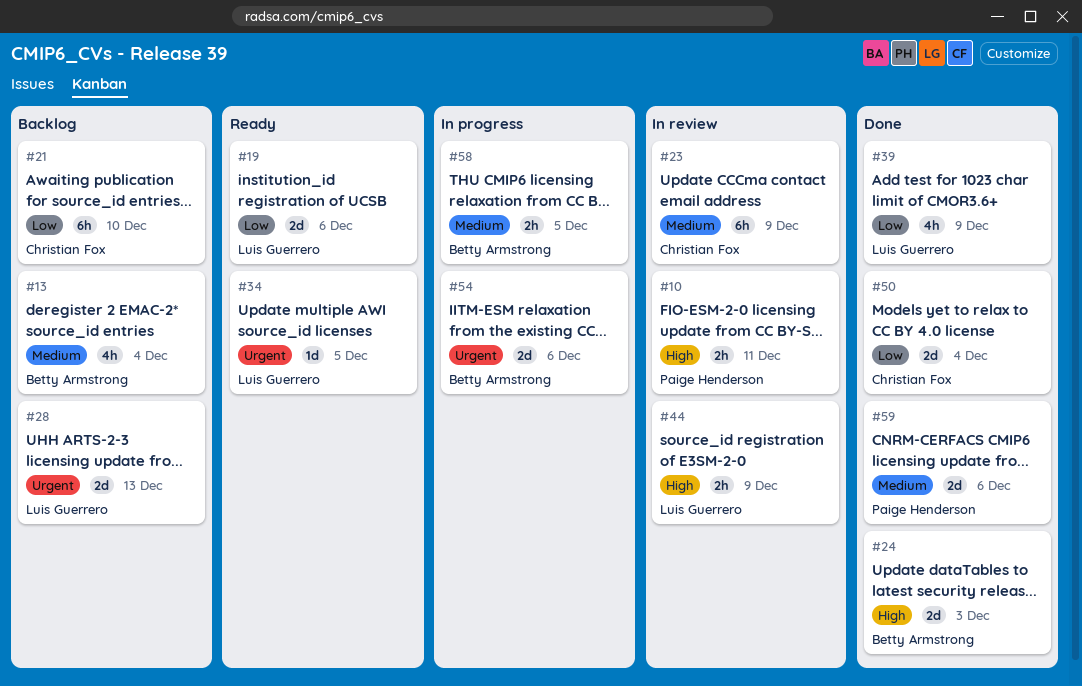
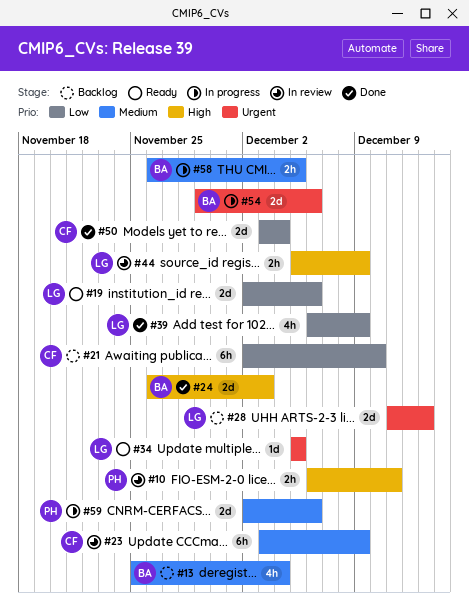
#59, status: Done -> In progress

